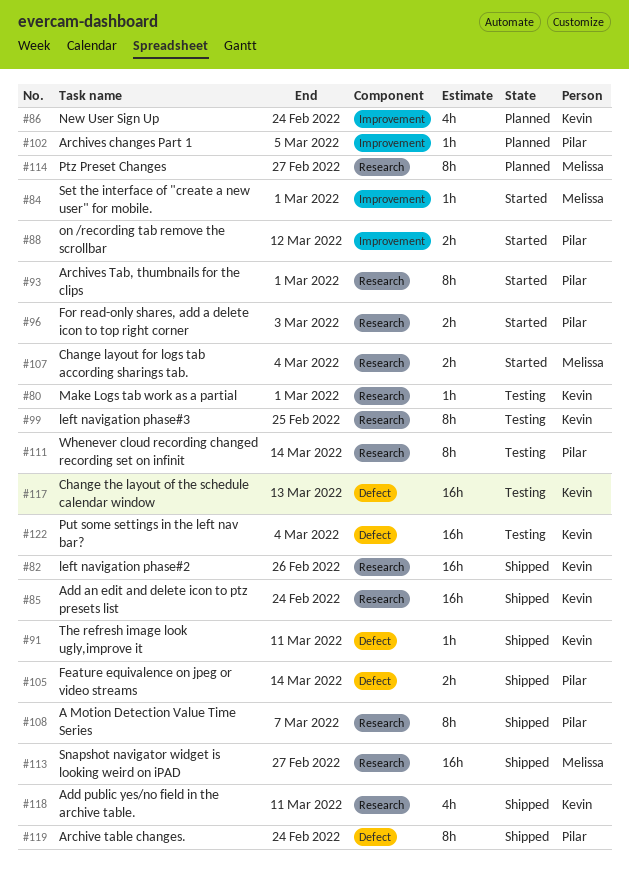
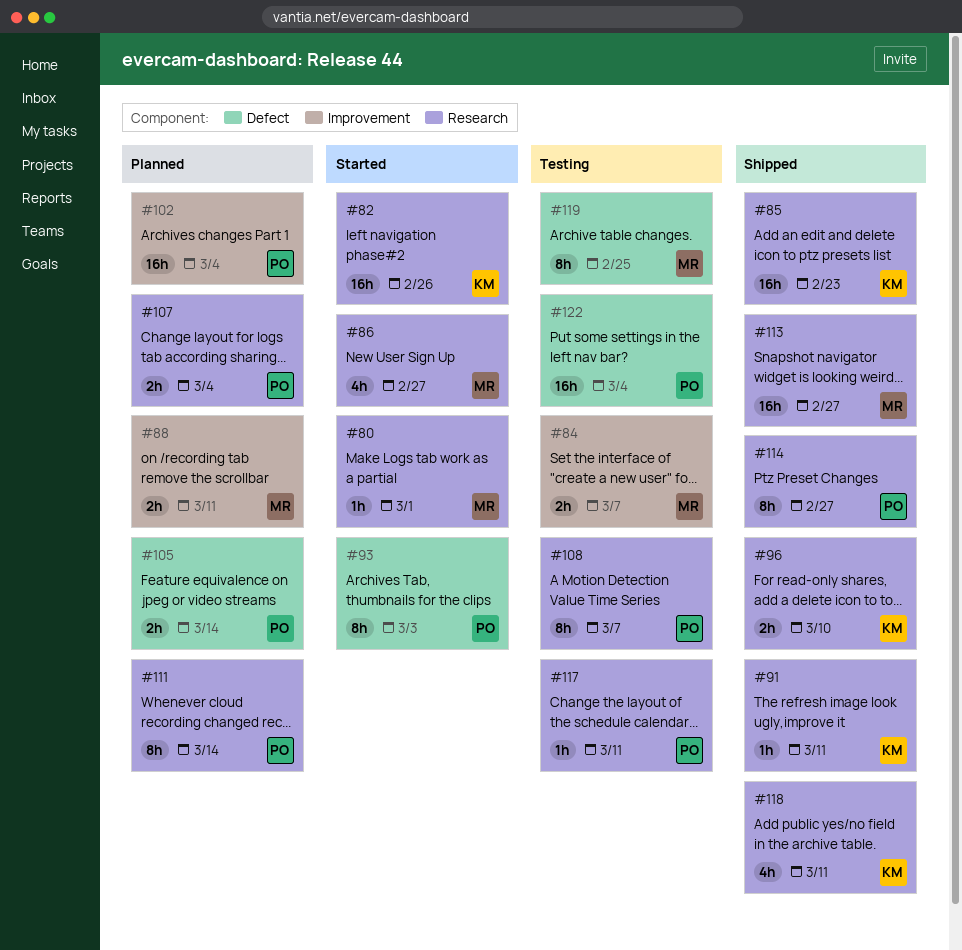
#80, status: Testing -> Started
#80, owner: Kevin -> Melissa
#82, status: Shipped -> Started
#84, status: Started -> Testing
#84, estimate: 1h -> 2h
#84, due: Mar 1 -> Mar 7
#85, due: Feb 24 -> Feb 23
#86, status: Planned -> Started
#86, owner: Kevin -> Melissa
#86, label: Improvement -> Research
#86, due: Feb 24 -> Feb 27
#88, status: Started -> Planned
#88, owner: Pilar -> Melissa
#88, due: Mar 12 -> Mar 11
#91, label: Defect -> Research
#93, label: Research -> Defect
#93, due: Mar 1 -> Mar 3
#96, status: Started -> Shipped
#96, owner: Pilar -> Kevin
#96, due: Mar 3 -> Mar 10
#99: present -> none
#102, estimate: 1h -> 16h
#102, due: Mar 5 -> Mar 4
#105, status: Shipped -> Planned
#107, status: Started -> Planned
#107, owner: Melissa -> Pilar
#108, status: Shipped -> Testing
#111, status: Testing -> Planned
#114, status: Planned -> Shipped
#114, owner: Melissa -> Pilar
#117, owner: Kevin -> Pilar
#117, label: Defect -> Research
#117, estimate: 16h -> 1h
#117, due: Mar 13 -> Mar 11
#119, status: Shipped -> Testing
#119, owner: Pilar -> Melissa
#119, due: Feb 24 -> Feb 25
#122, owner: Kevin -> Pilar

